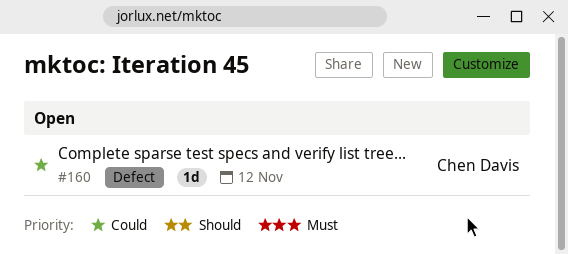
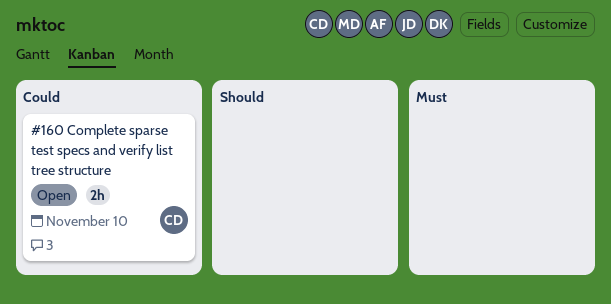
#160, estimate: 1d -> 2h
#160, due: Nov 12 -> Nov 10

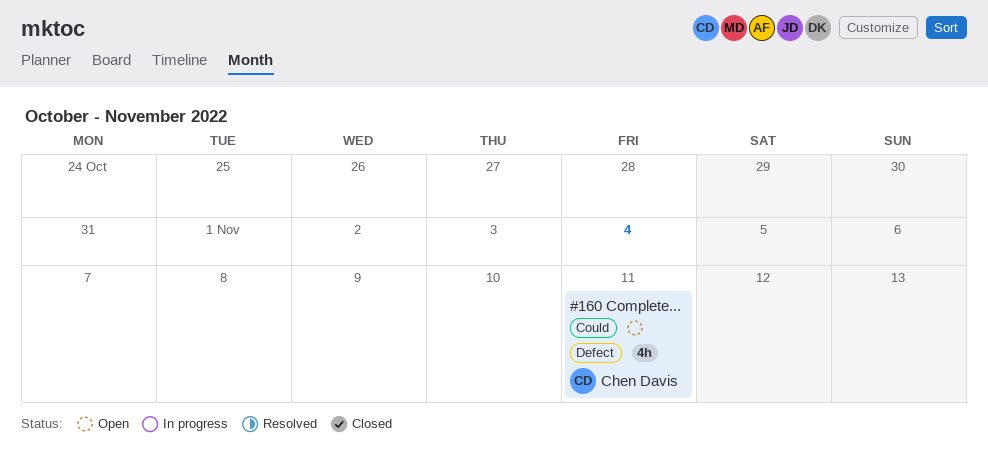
#160, estimate: 2h -> 4h
#160, due: Nov 10 -> Nov 11

